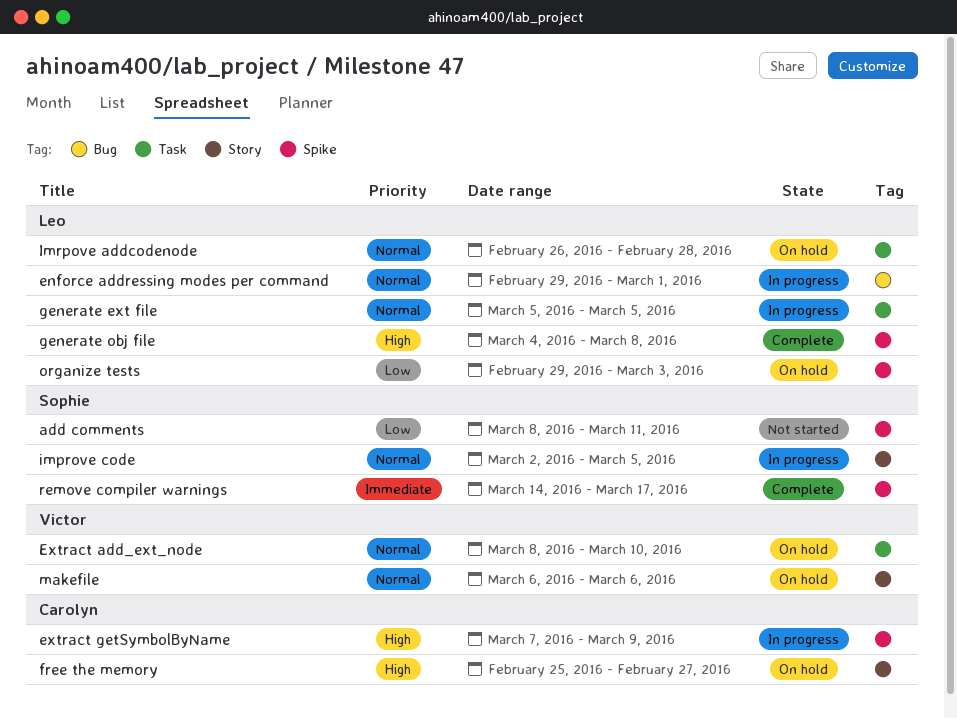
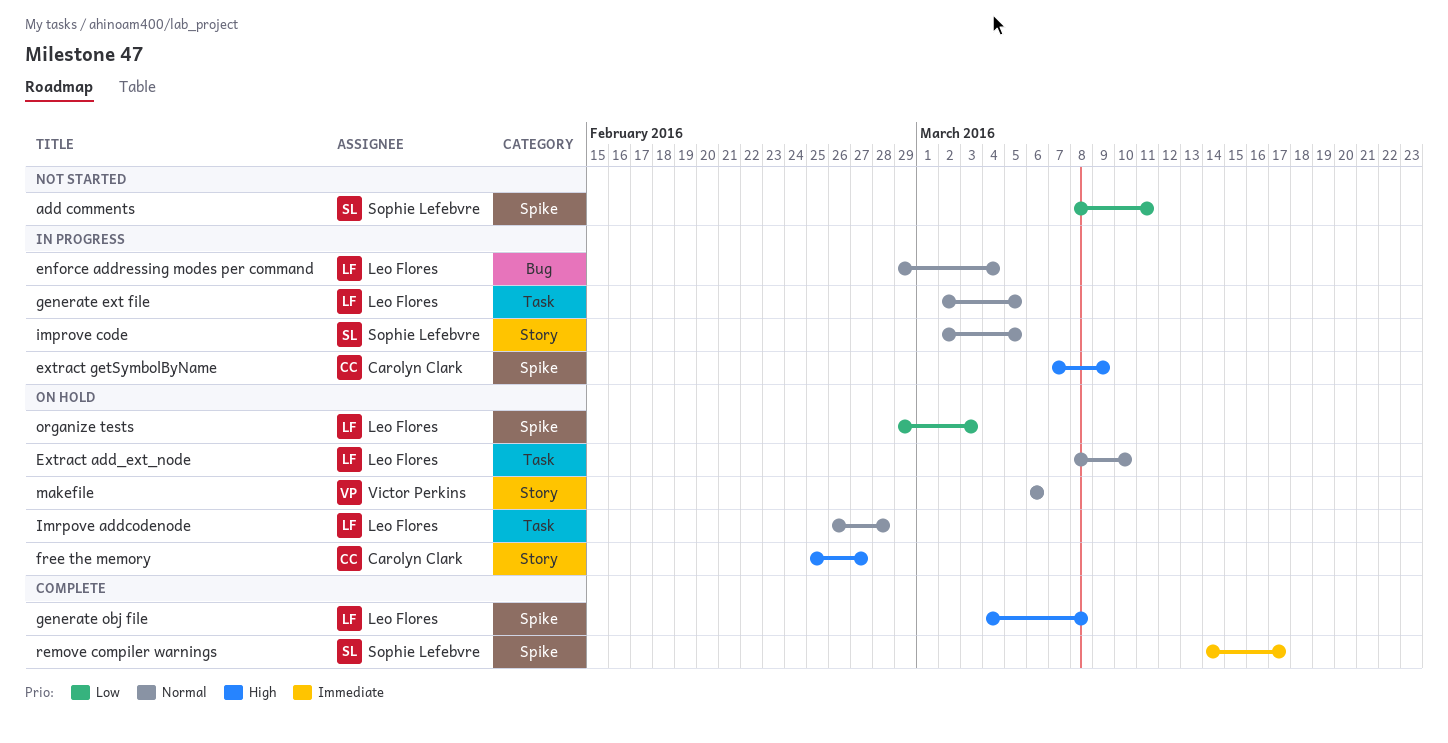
enforce addressing modes per command, due: Mar 1 -> Mar 4
Extract add_ext_node, owner: Victor Perkins -> Leo Flores
generate ext file, start: Mar 5 -> Mar 2

